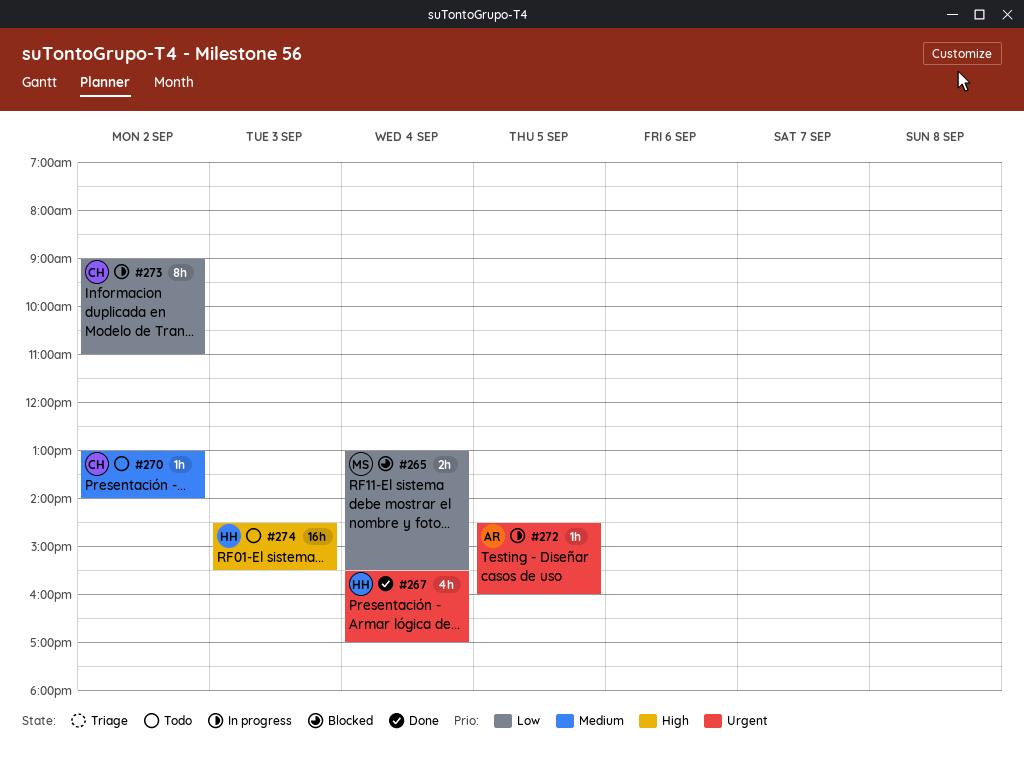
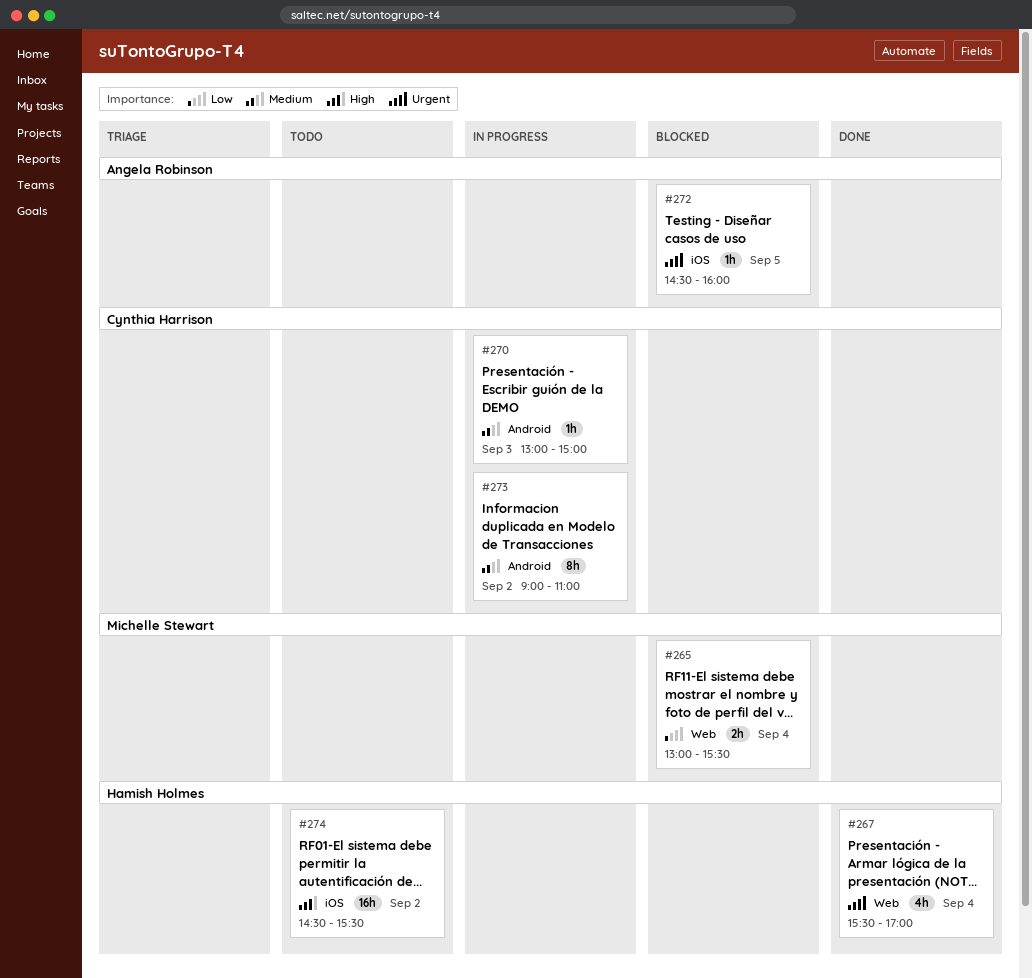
#270, status: Todo -> In progress
#270, day: Sep 2 -> Sep 3
#270, ends: 14:00 -> 15:00
#272, status: In progress -> Blocked
#273, priority: Low -> Medium
#274, day: Sep 3 -> Sep 2

